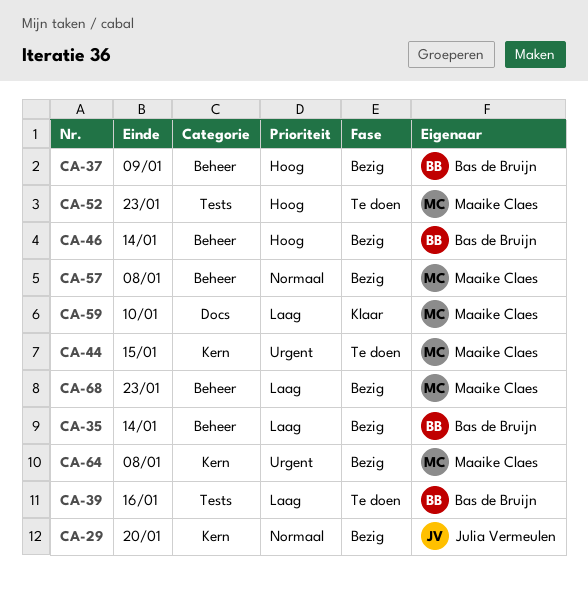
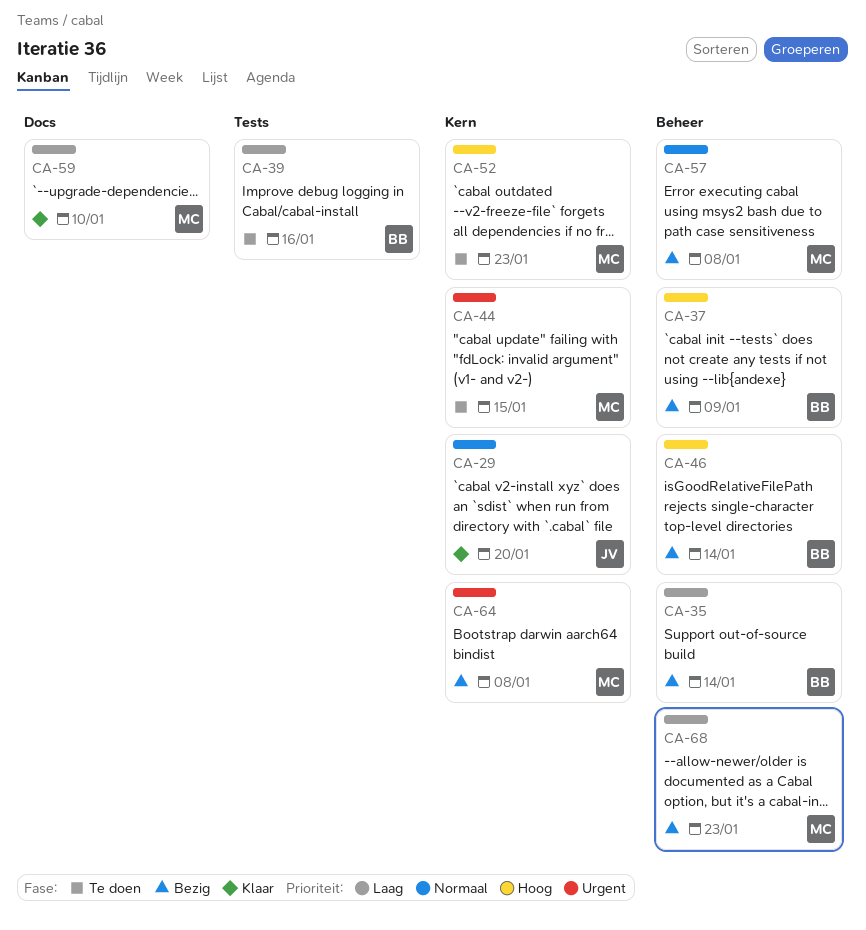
CA-29, status: Bezig -> Klaar
CA-52, label: Tests -> Kern

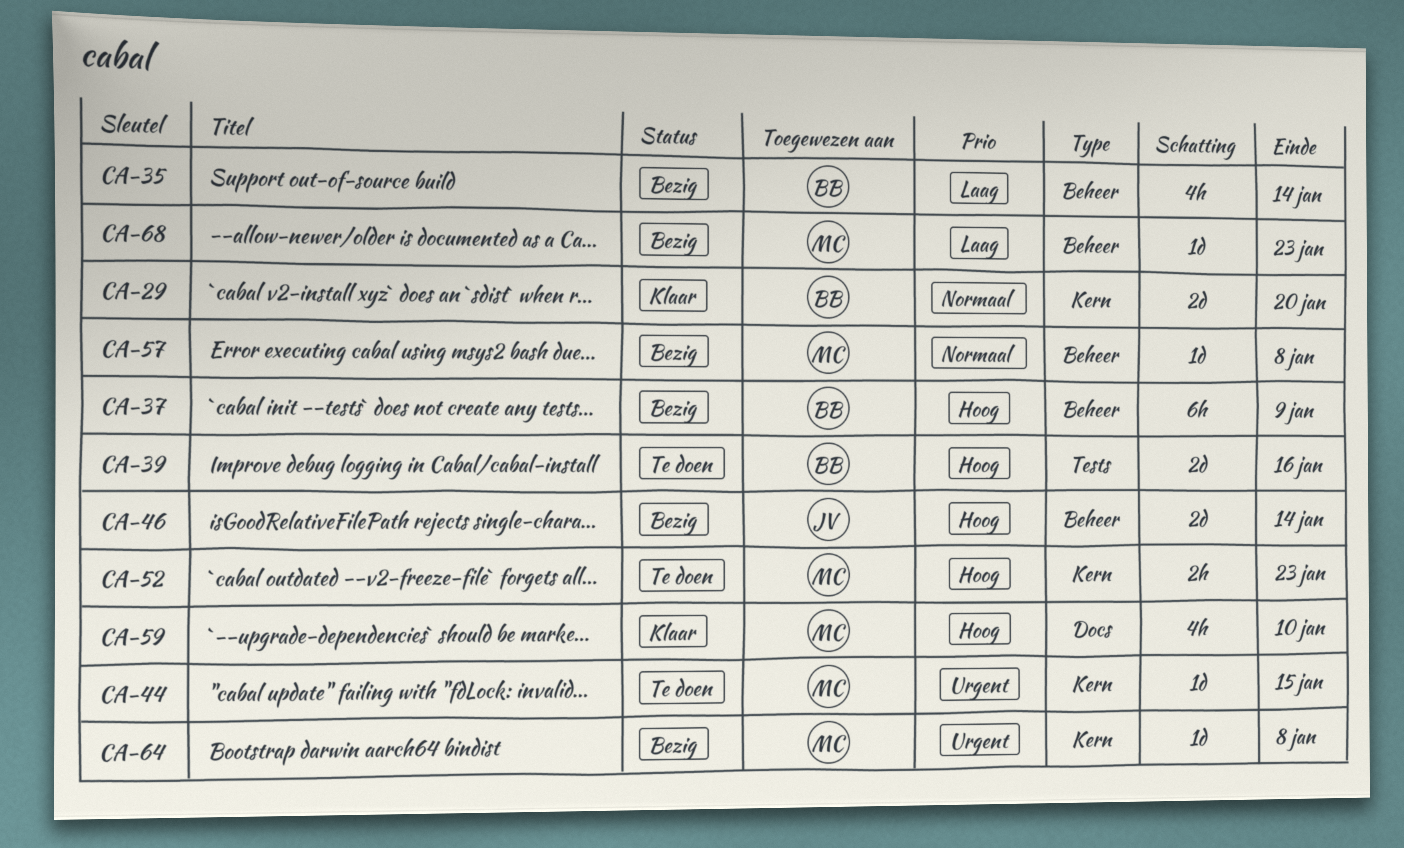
CA-29, owner: JV -> BB
CA-39, priority: Laag -> Hoog
CA-46, owner: BB -> JV
CA-59, priority: Laag -> Hoog

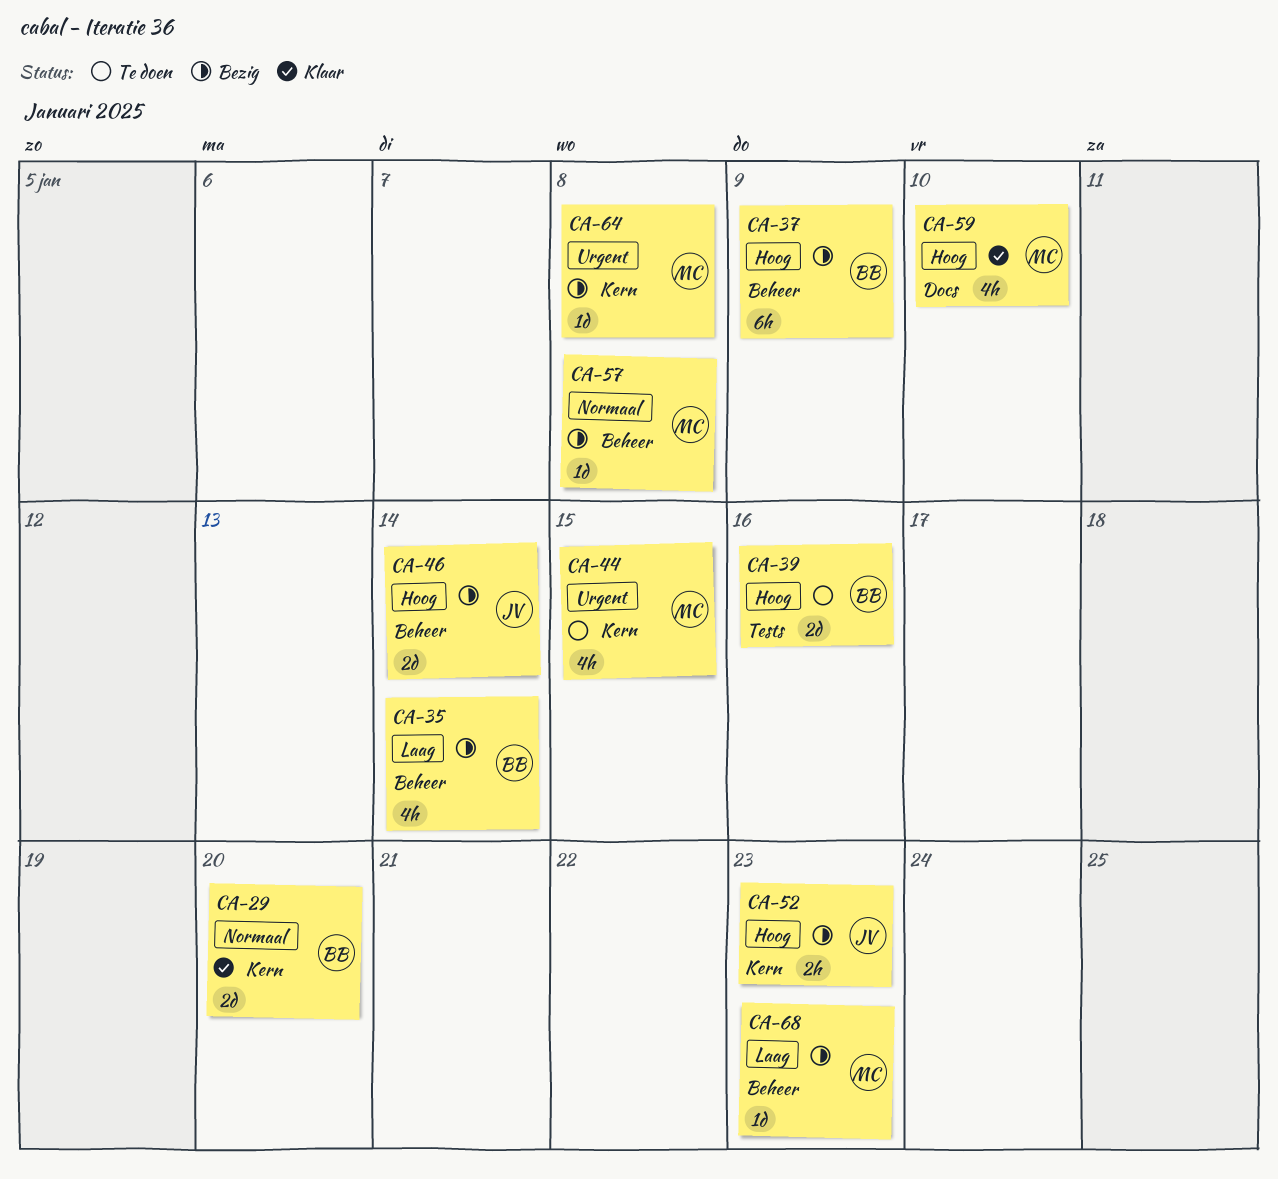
CA-44, estimate: 1d -> 4h
CA-52, status: Te doen -> Bezig
CA-52, owner: MC -> JV

